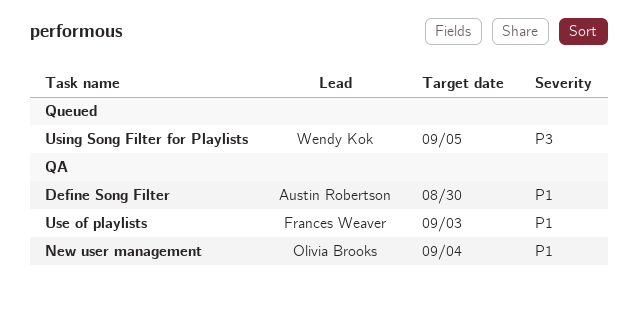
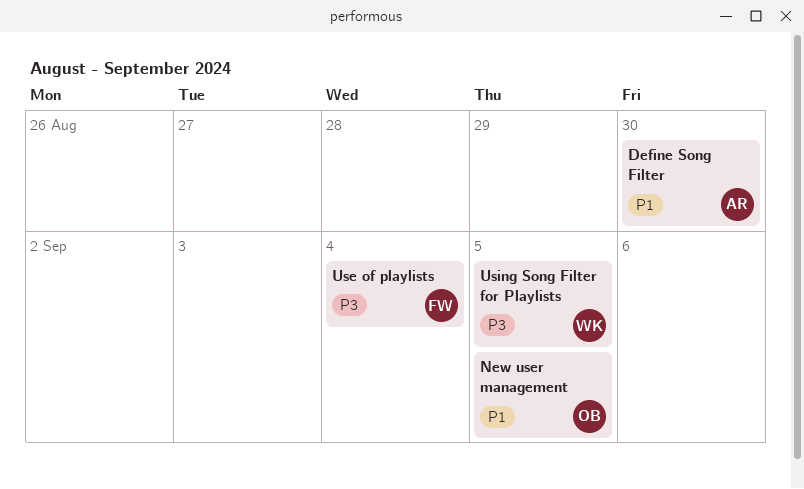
New user management, due: Sep 4 -> Sep 5
Use of playlists, priority: P1 -> P3
Use of playlists, due: Sep 3 -> Sep 4

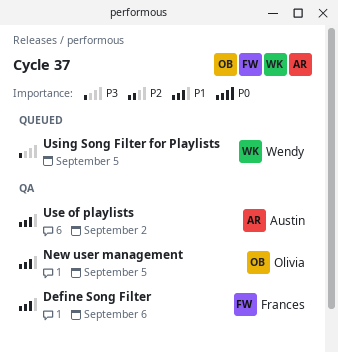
Define Song Filter, owner: Austin -> Frances
Define Song Filter, due: Aug 30 -> Sep 6
Use of playlists, owner: Frances -> Austin
Use of playlists, priority: P3 -> P1
Use of playlists, due: Sep 4 -> Sep 2

